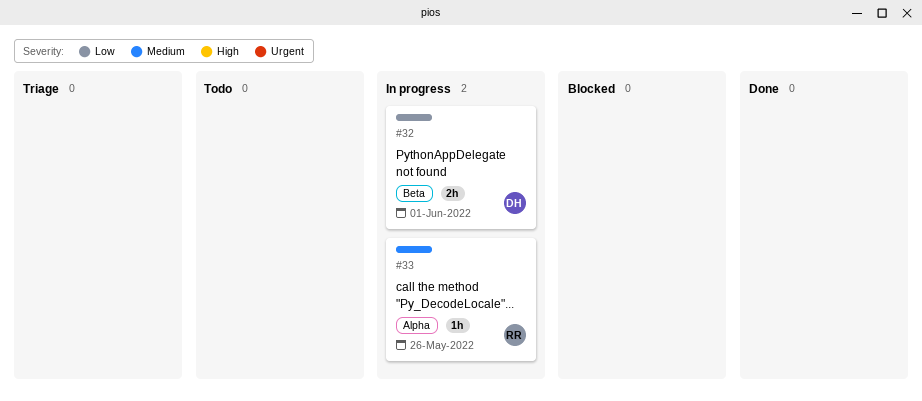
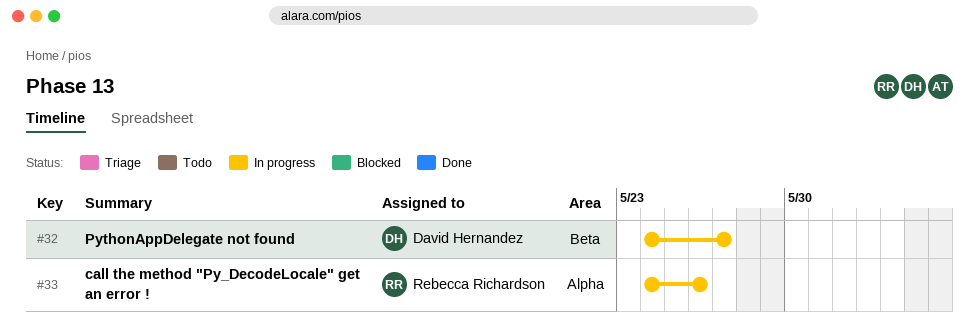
#32, due: Jun 1 -> May 27

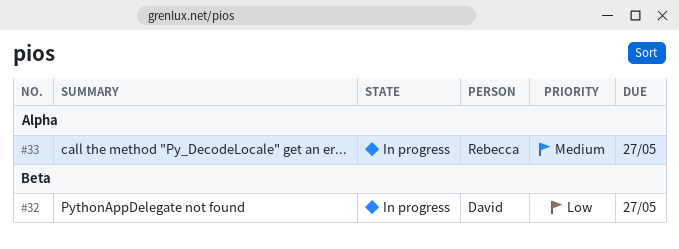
#33, due: May 26 -> May 27

